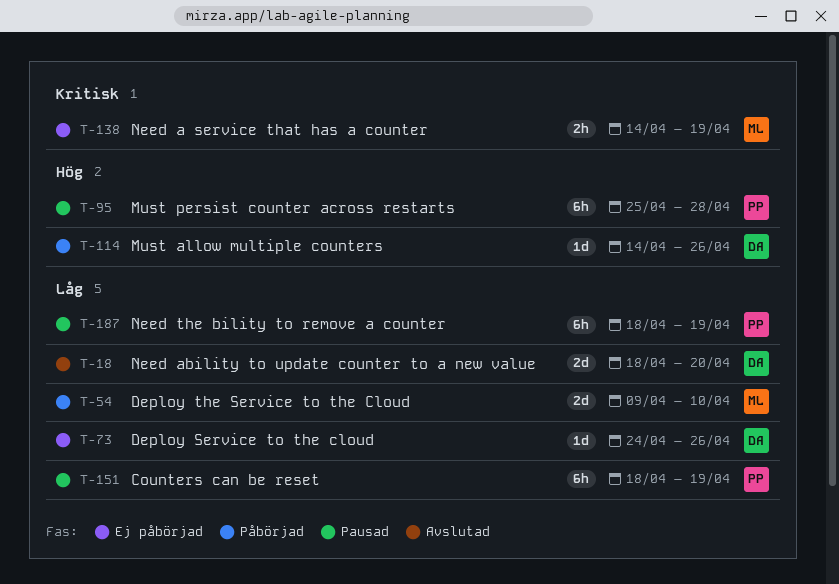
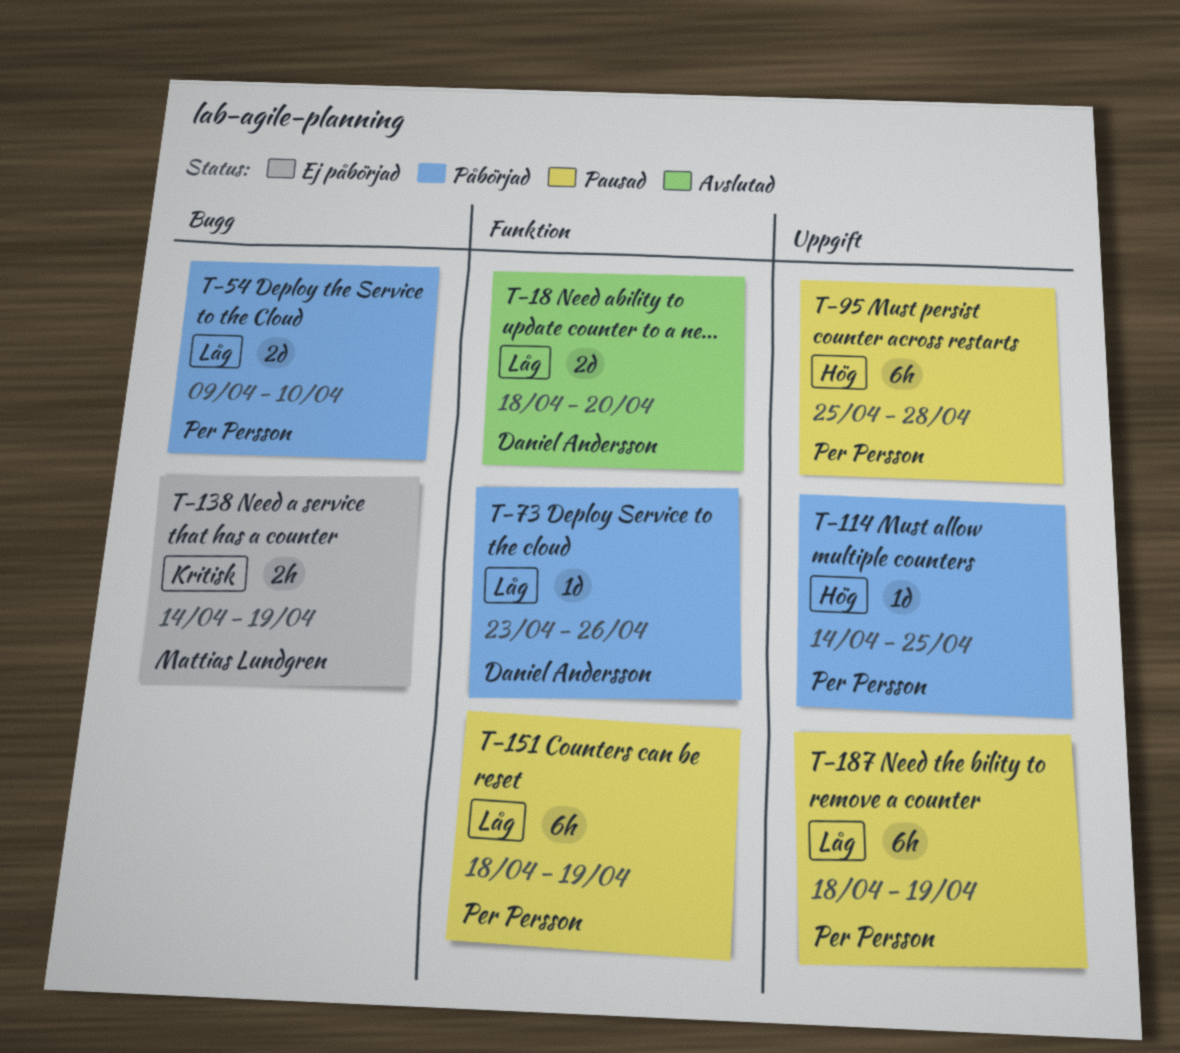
T-54, owner: Mattias Lundgren -> Per Persson
T-73, status: Ej påbörjad -> Påbörjad
T-73, start: Apr 24 -> Apr 23
T-114, owner: Daniel Andersson -> Per Persson
T-114, due: Apr 26 -> Apr 25

